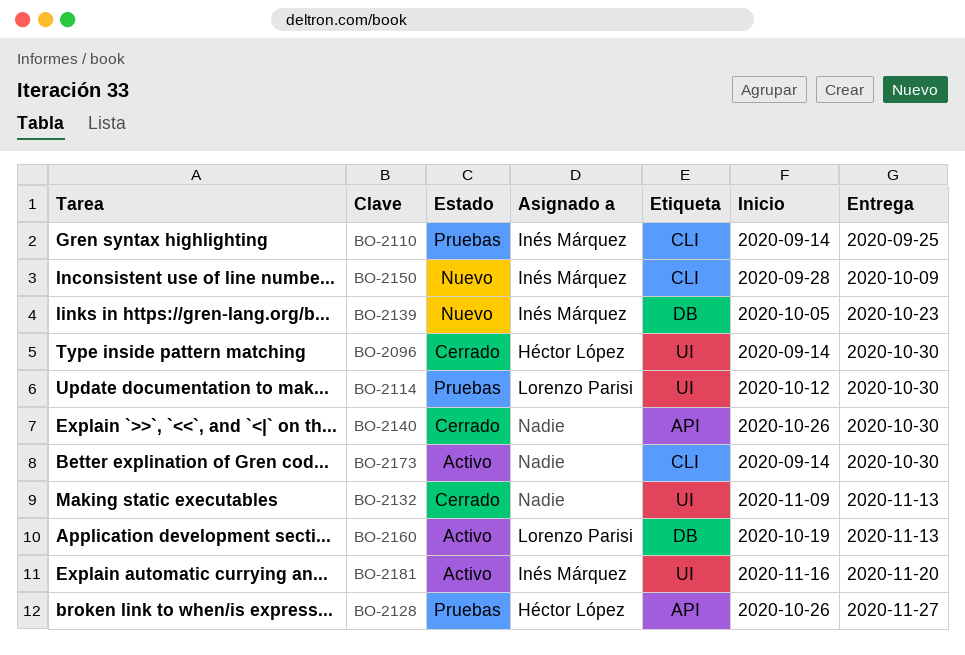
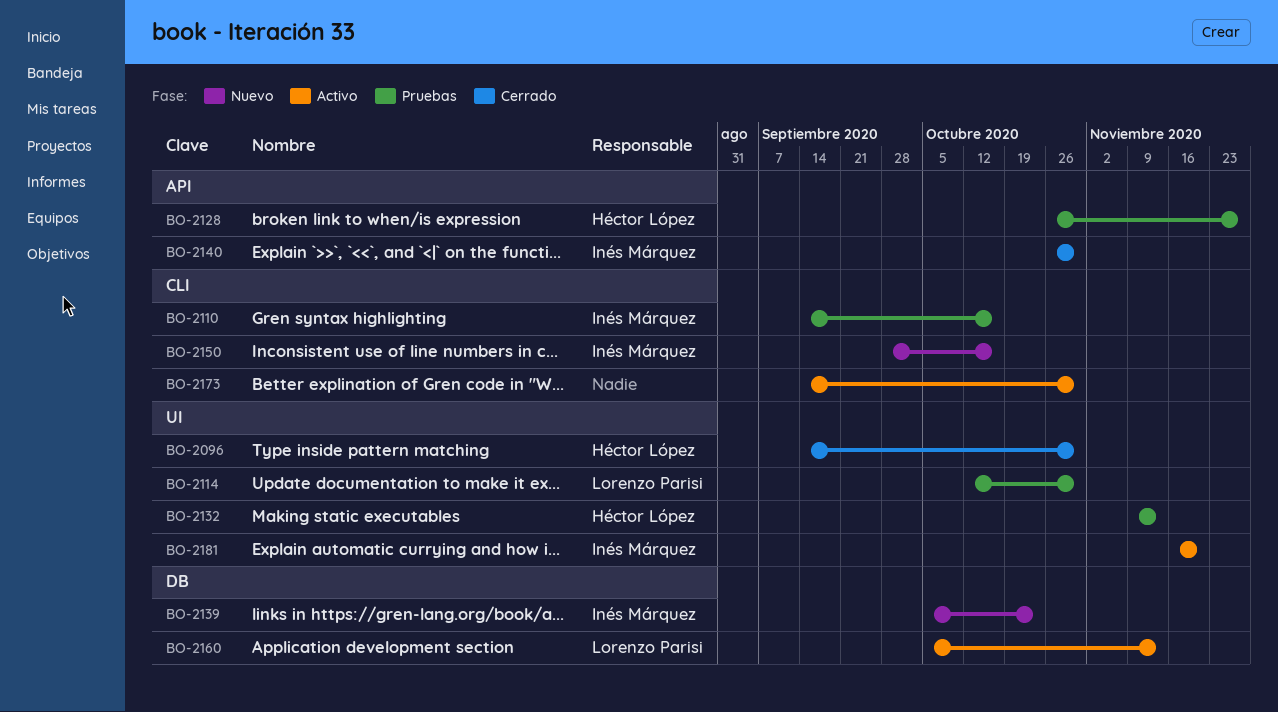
BO-2110, due: Sep 25 -> Oct 16
BO-2132, status: Cerrado -> Pruebas
BO-2132, owner: none -> Héctor López
BO-2140, owner: none -> Inés Márquez
BO-2150, due: Oct 9 -> Oct 16
BO-2160, start: Oct 19 -> Oct 5

